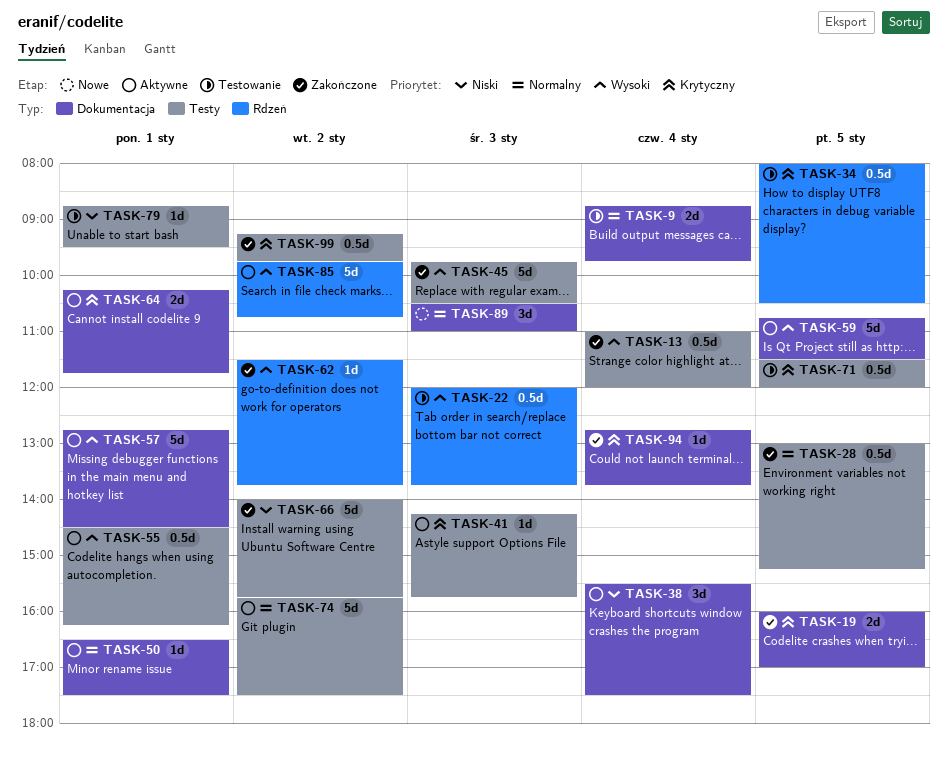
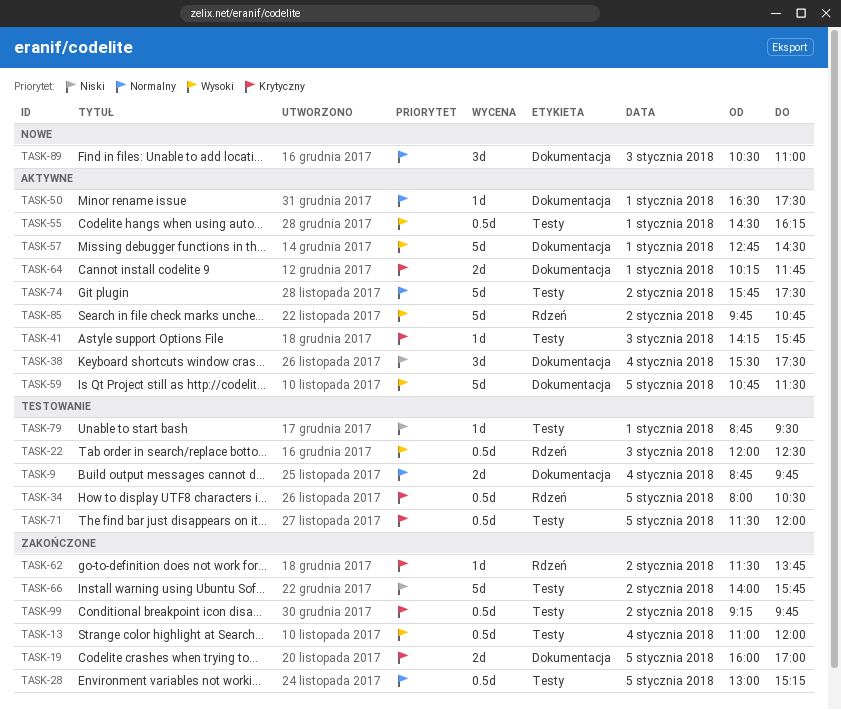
TASK-22, ends: 13:45 -> 12:30
TASK-45: present -> none
TASK-62, priority: Wysoki -> Krytyczny
TASK-94: present -> none

